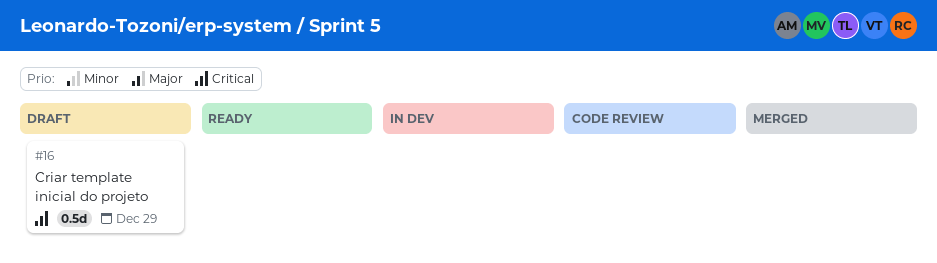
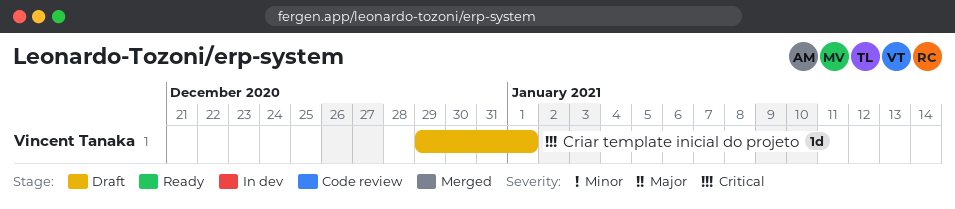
Criar template inicial do projeto, estimate: 0.5d -> 1d
Criar template inicial do projeto, due: Dec 29 -> Jan 1

